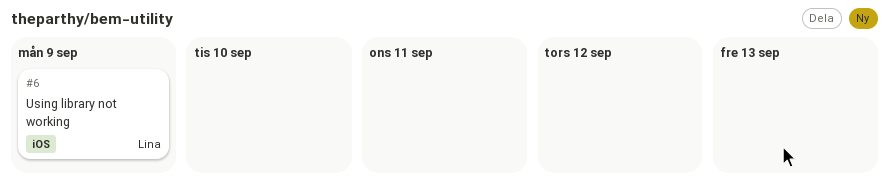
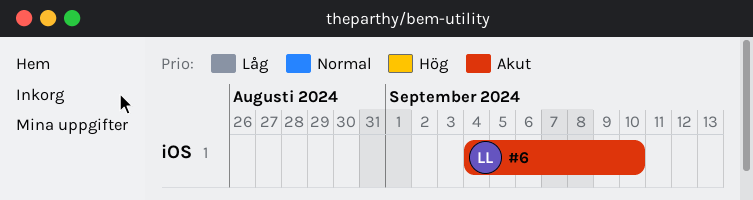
#6, due: Sep 9 -> Sep 10

